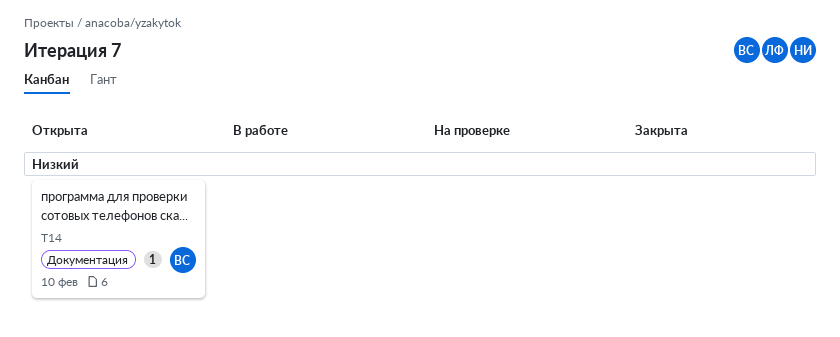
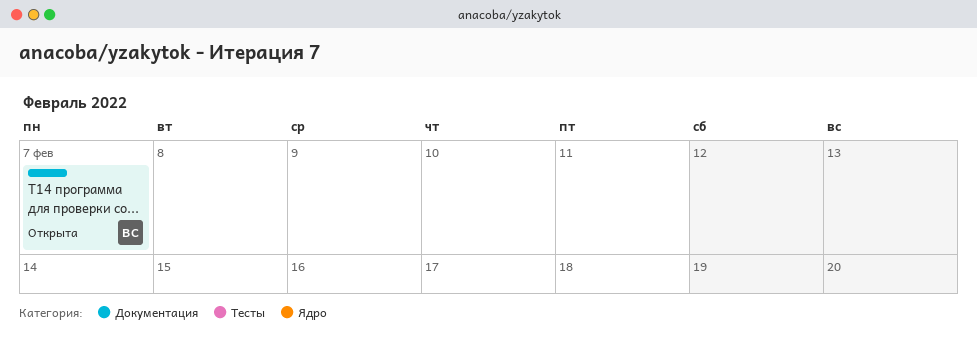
T14, due: Feb 10 -> Feb 7

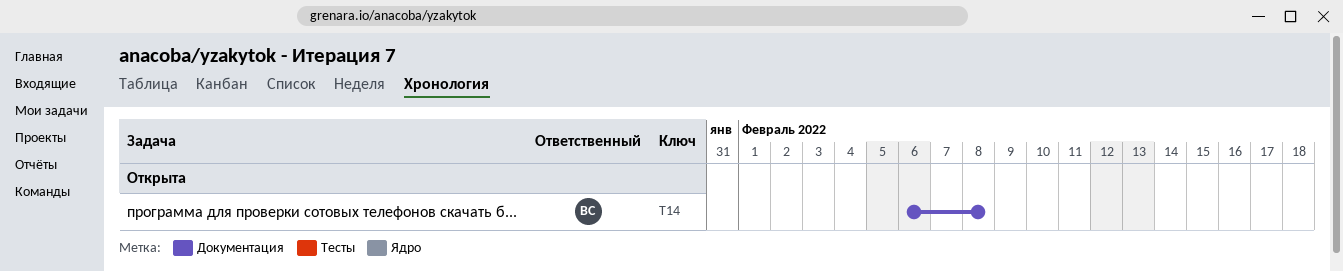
T14, due: Feb 7 -> Feb 8

